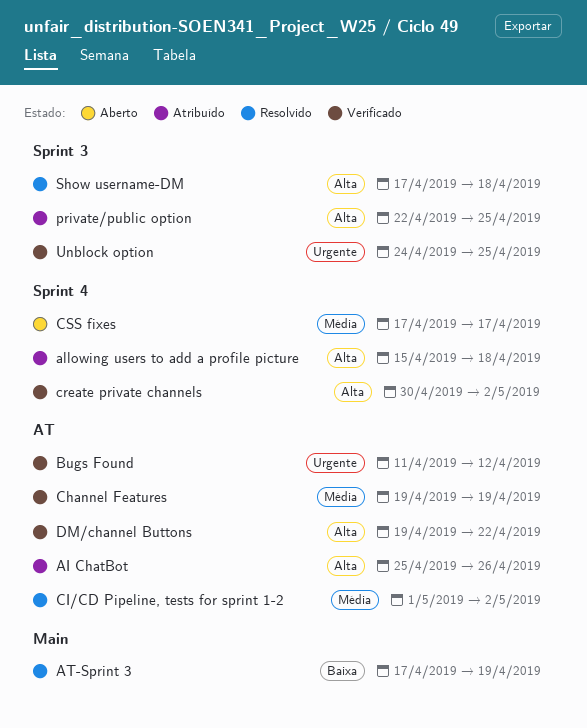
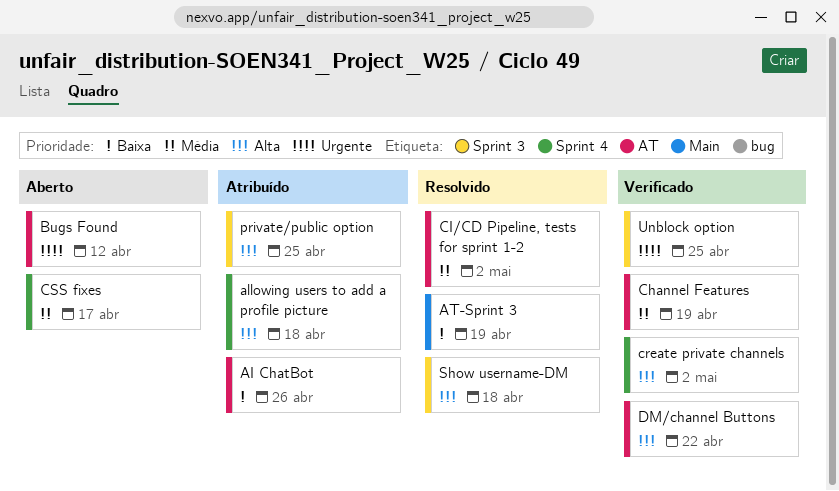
AI ChatBot, priority: Alta -> Baixa
Bugs Found, status: Verificado -> Aberto

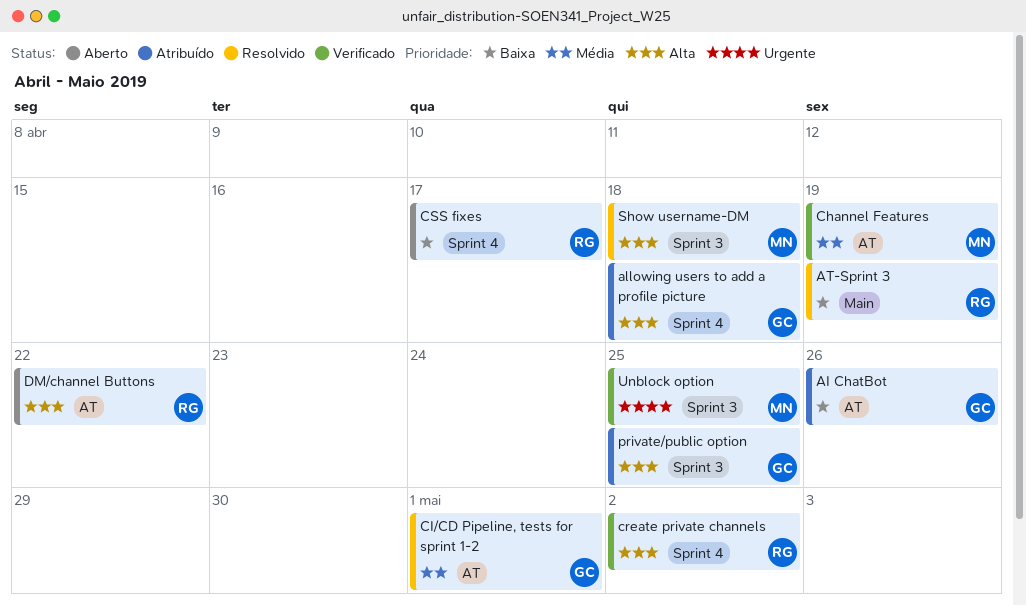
Bugs Found: present -> none
CI/CD Pipeline, tests for sprint 1-2, due: May 2 -> May 1
CSS fixes, priority: Média -> Baixa
DM/channel Buttons, status: Verificado -> Aberto

